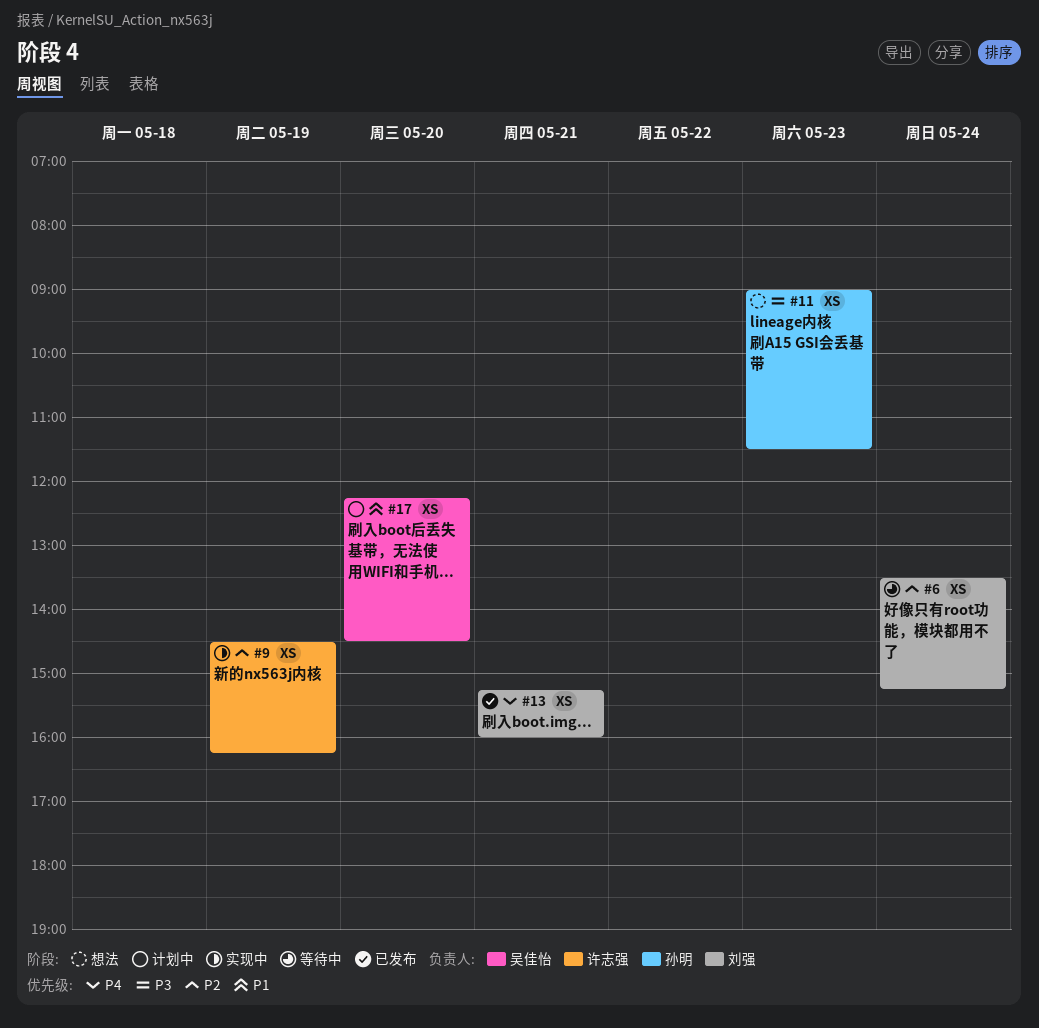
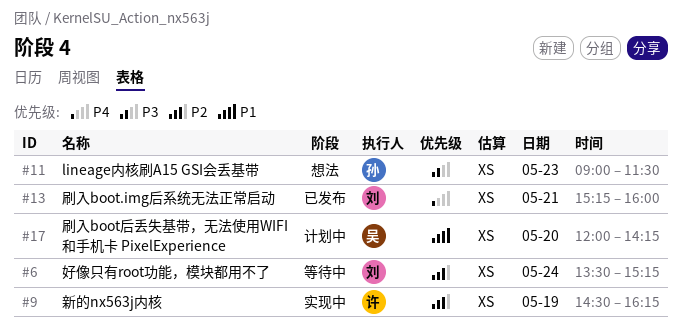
#17, begins: 12:15 -> 12:00
#17, ends: 14:30 -> 14:15

